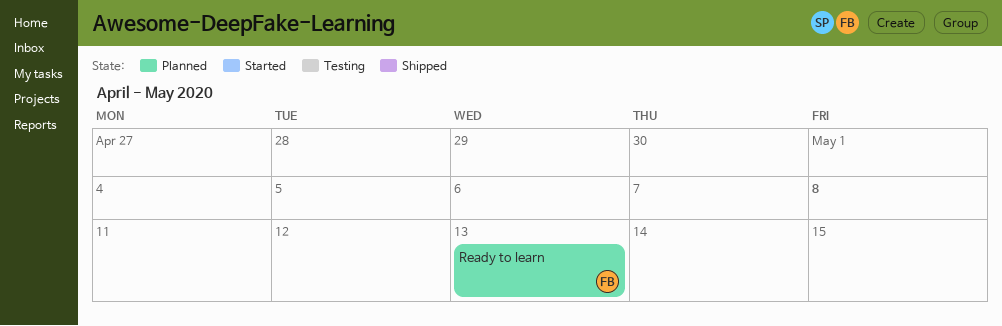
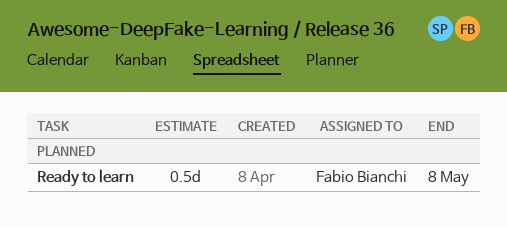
Ready to learn, due: May 13 -> May 8

